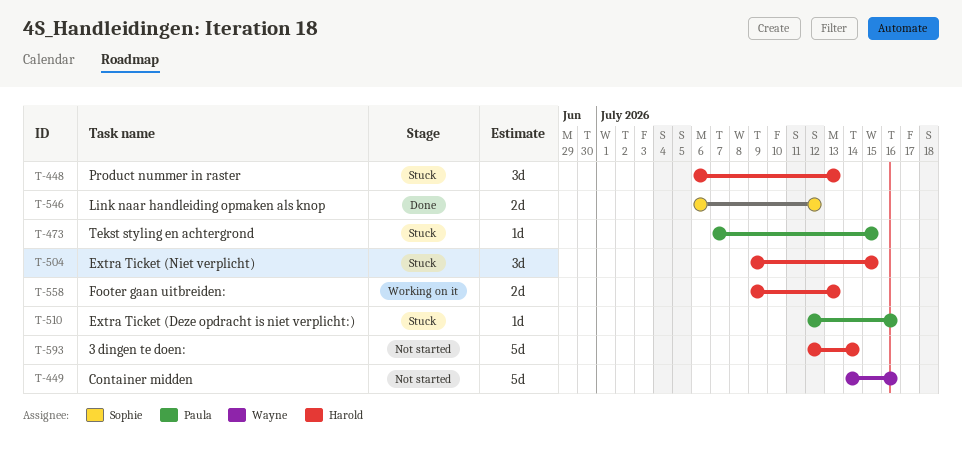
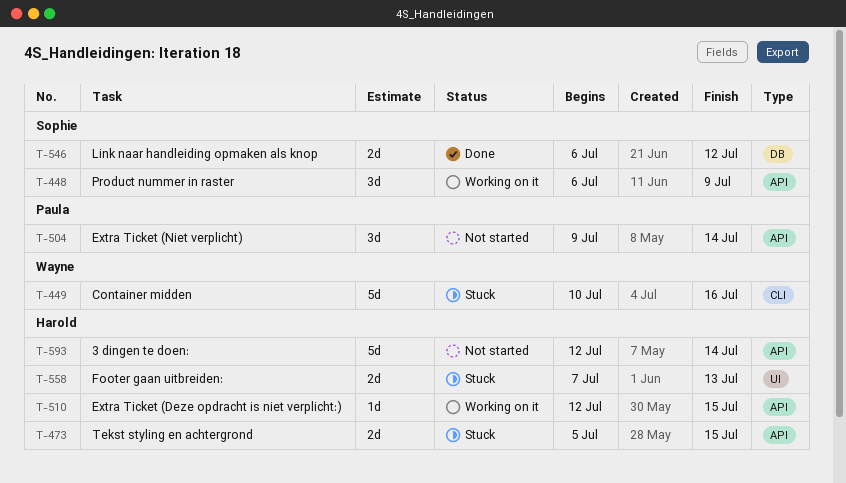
T-448, status: Stuck -> Working on it
T-448, owner: Harold -> Sophie
T-448, due: Jul 13 -> Jul 9
T-449, status: Not started -> Stuck
T-449, start: Jul 14 -> Jul 10
T-473, owner: Paula -> Harold
T-473, estimate: 1d -> 2d
T-473, start: Jul 7 -> Jul 5
T-504, status: Stuck -> Not started
T-504, owner: Harold -> Paula
T-504, due: Jul 15 -> Jul 14
T-510, status: Stuck -> Working on it
T-510, owner: Paula -> Harold
T-510, due: Jul 16 -> Jul 15
T-558, status: Working on it -> Stuck
T-558, start: Jul 9 -> Jul 7

